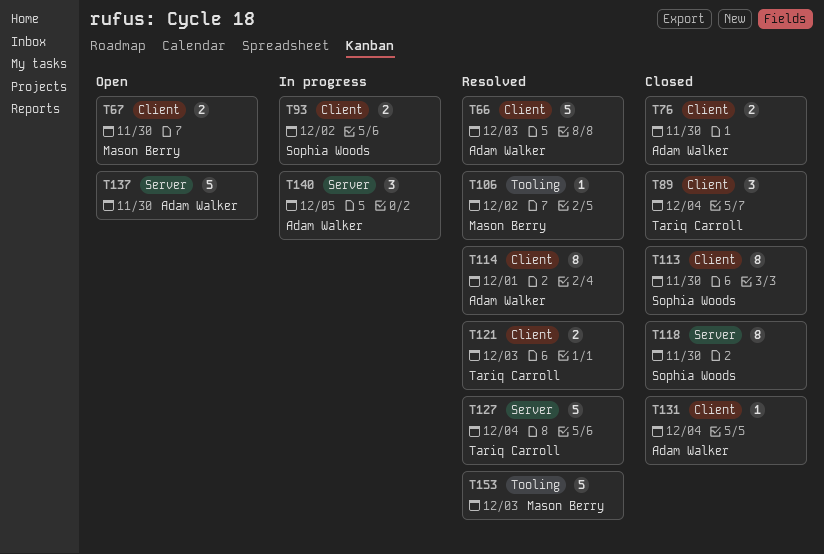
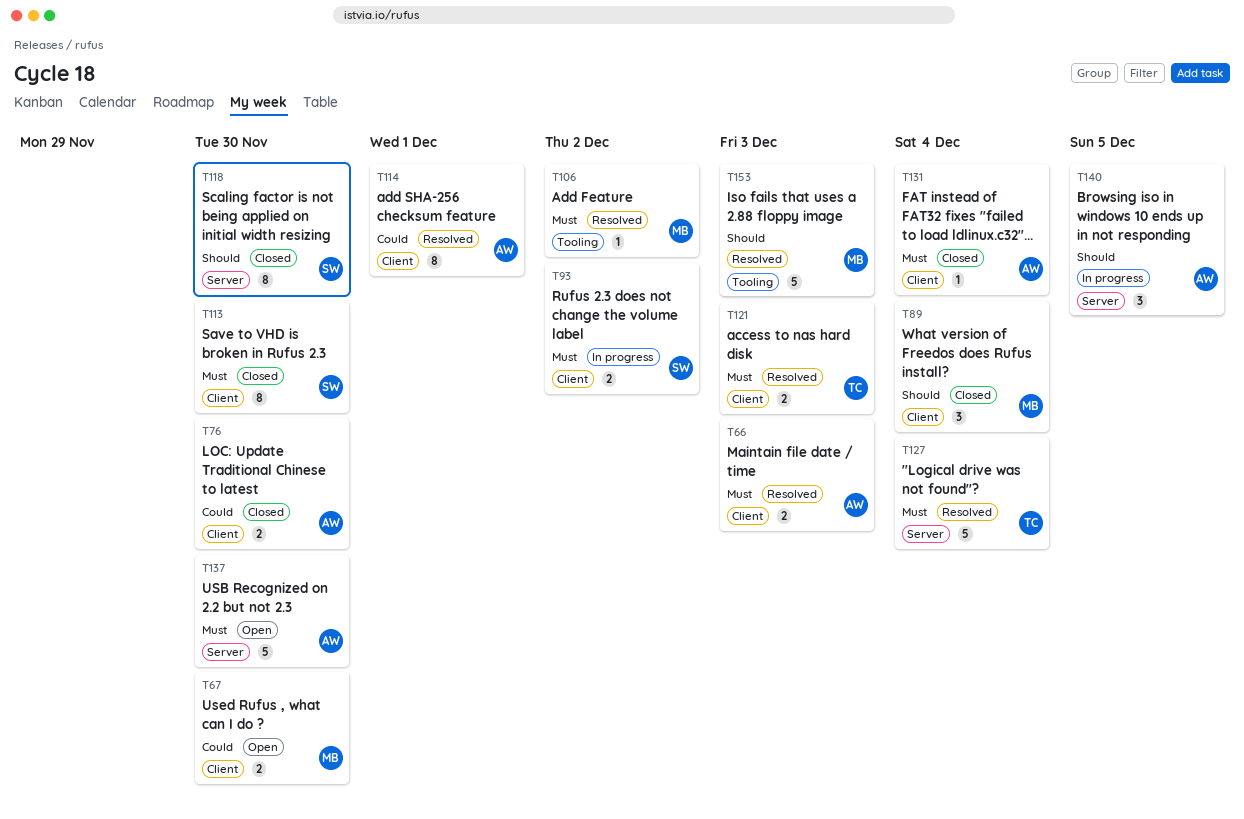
T66, estimate: 5 -> 2
T89, owner: Tariq Carroll -> Mason Berry

